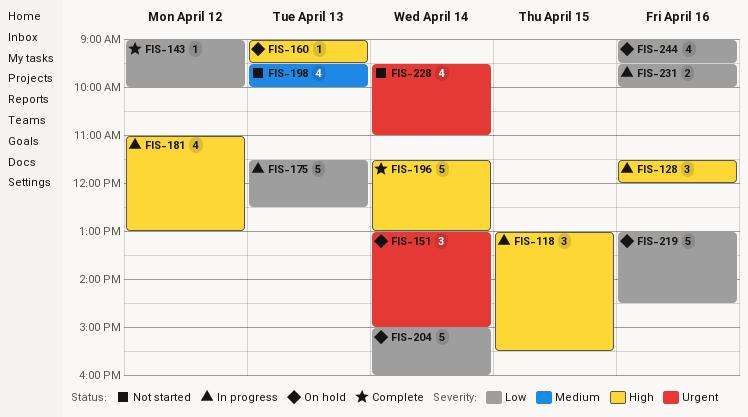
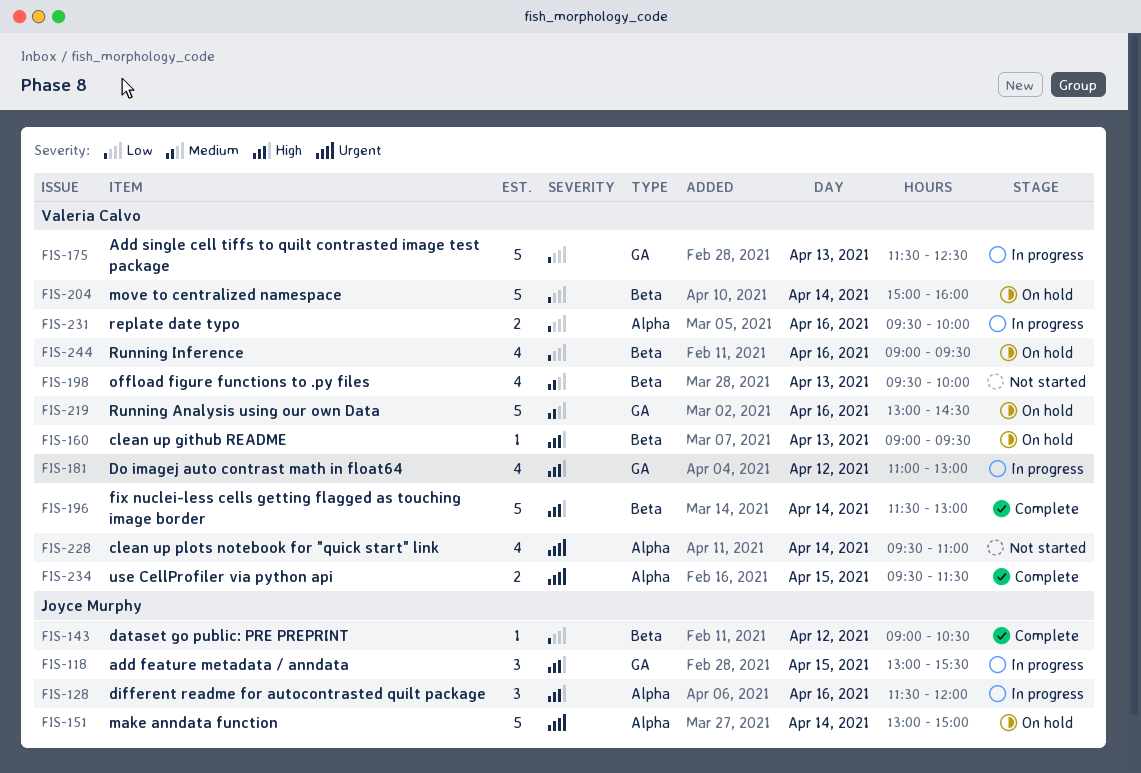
FIS-143, ends: 10:00 -> 10:30
FIS-151, estimate: 3 -> 5
FIS-219, priority: Low -> Medium
FIS-234: none -> present

